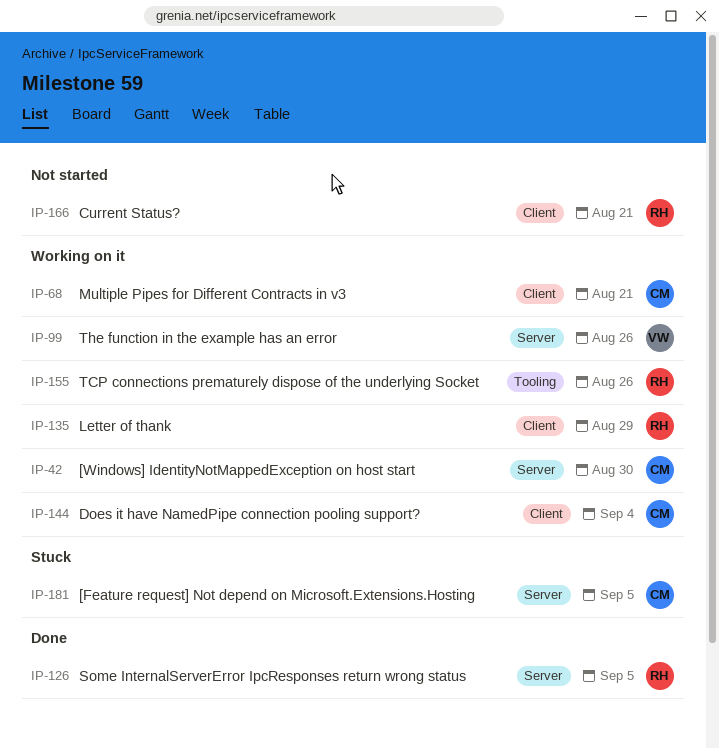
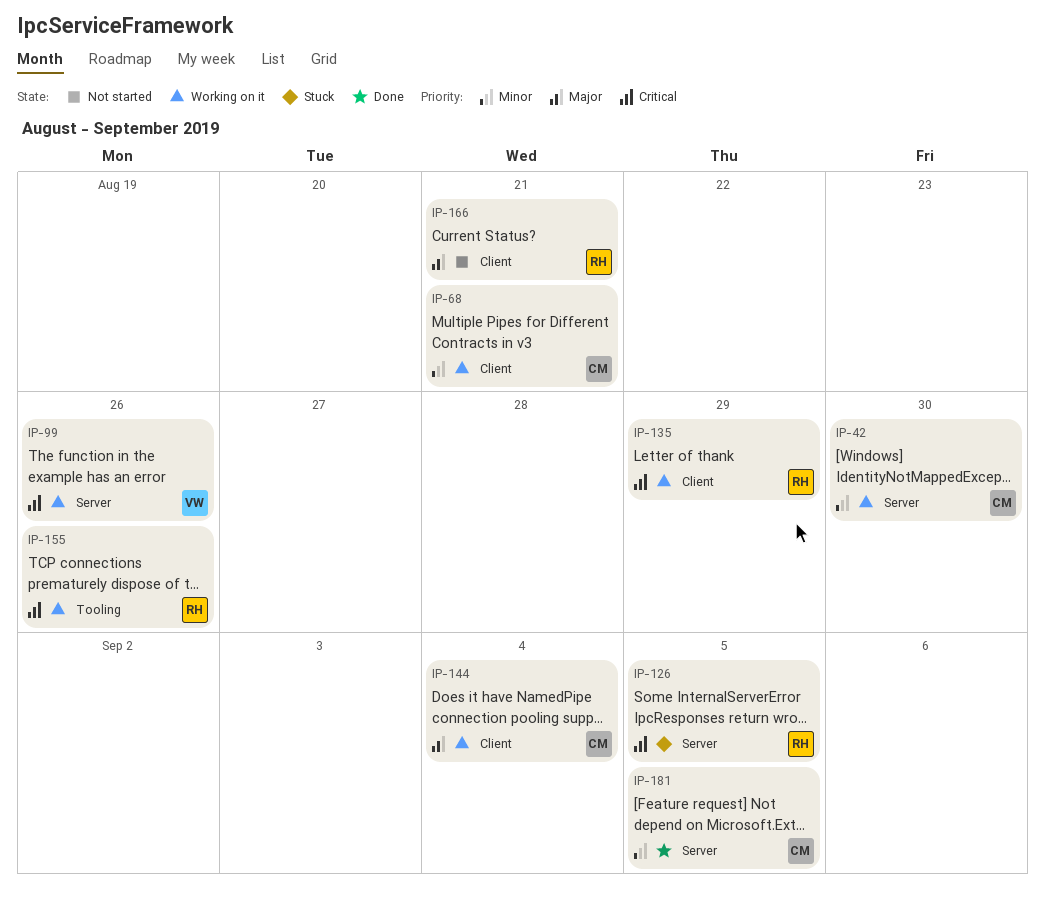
IP-126, status: Done -> Stuck
IP-181, status: Stuck -> Done

